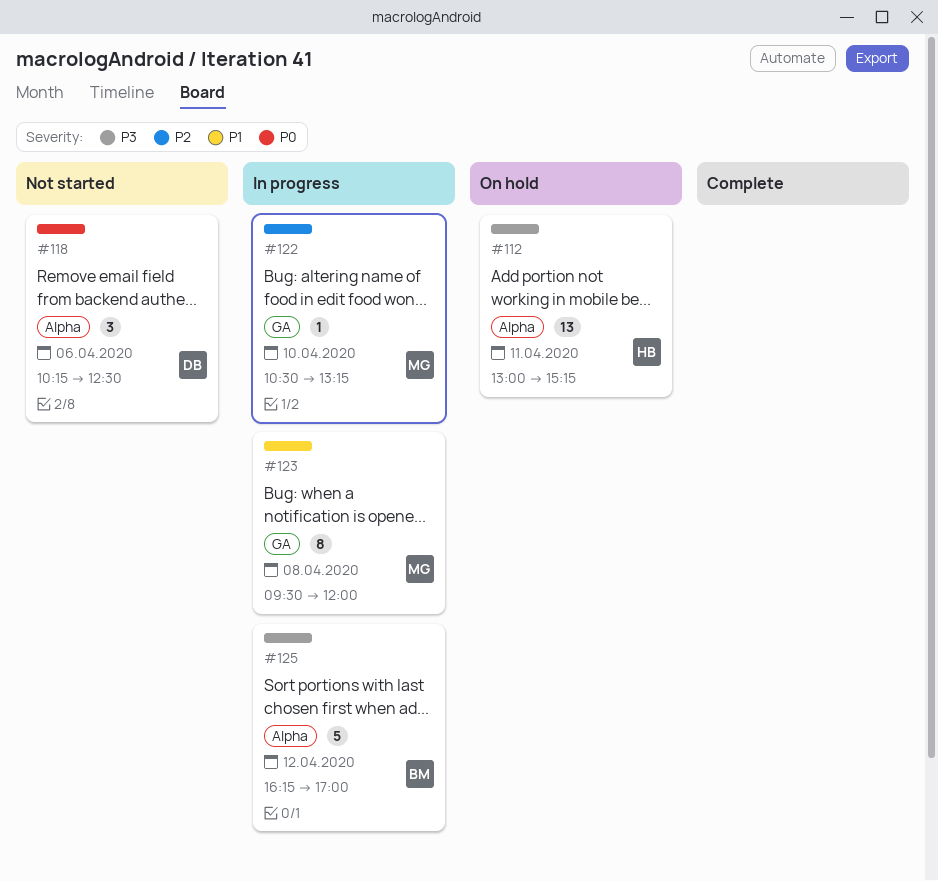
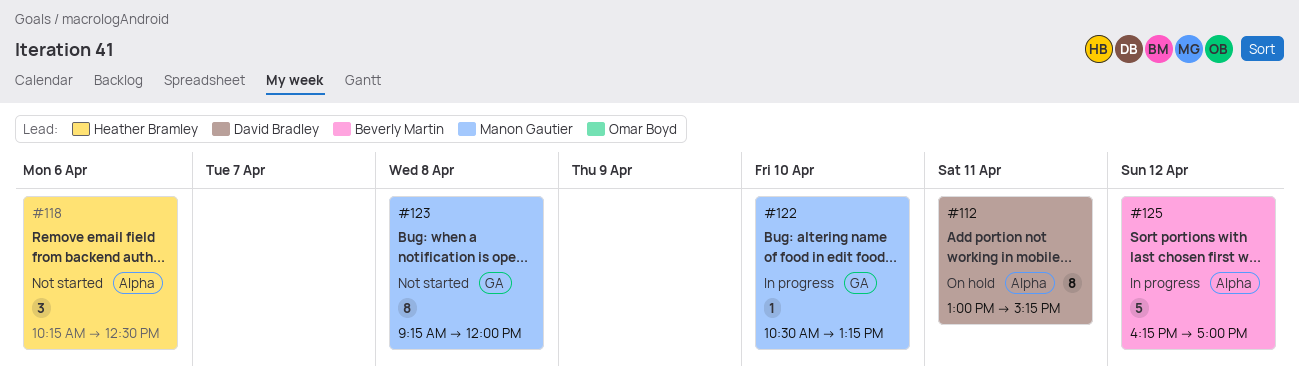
#112, owner: Heather Bramley -> David Bradley
#112, estimate: 13 -> 8
#118, owner: David Bradley -> Heather Bramley
#123, status: In progress -> Not started
#123, begins: 09:30 -> 09:15

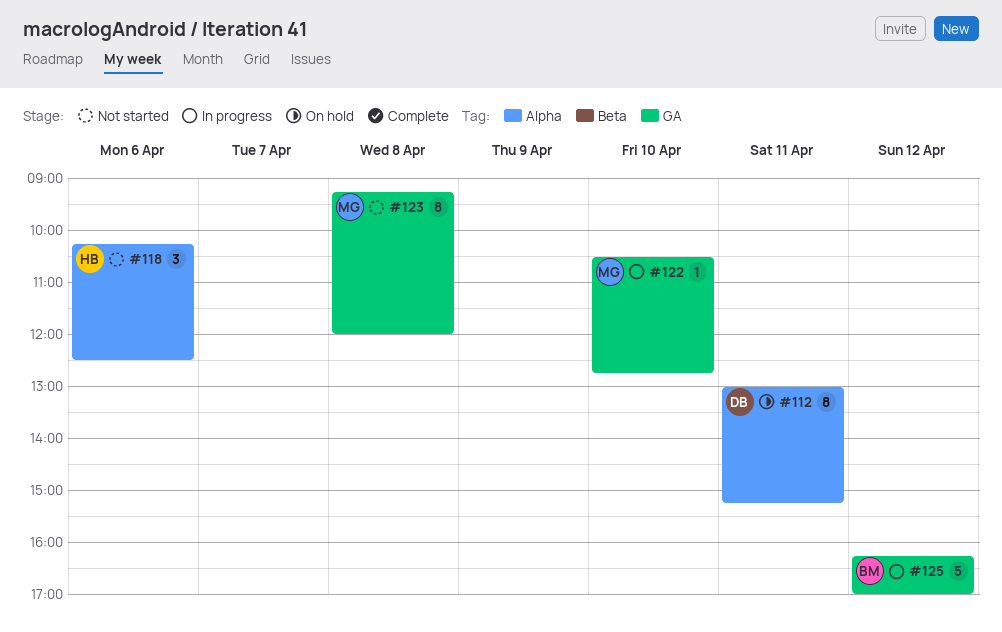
#122, ends: 13:15 -> 12:45
#125, label: Alpha -> GA

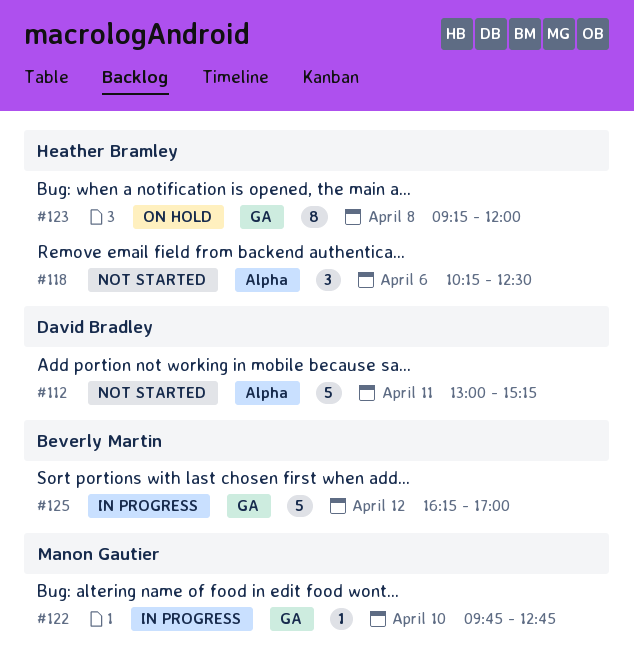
#112, status: On hold -> Not started
#112, estimate: 8 -> 5
#122, begins: 10:30 -> 09:45
#123, status: Not started -> On hold
#123, owner: Manon Gautier -> Heather Bramley

